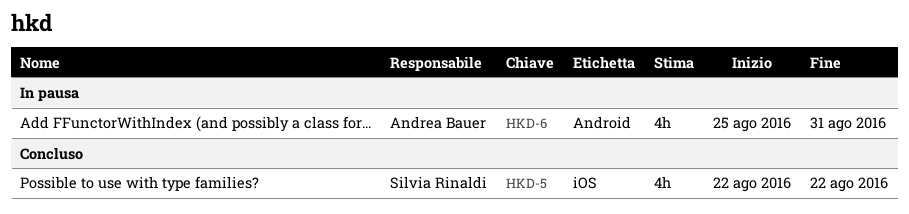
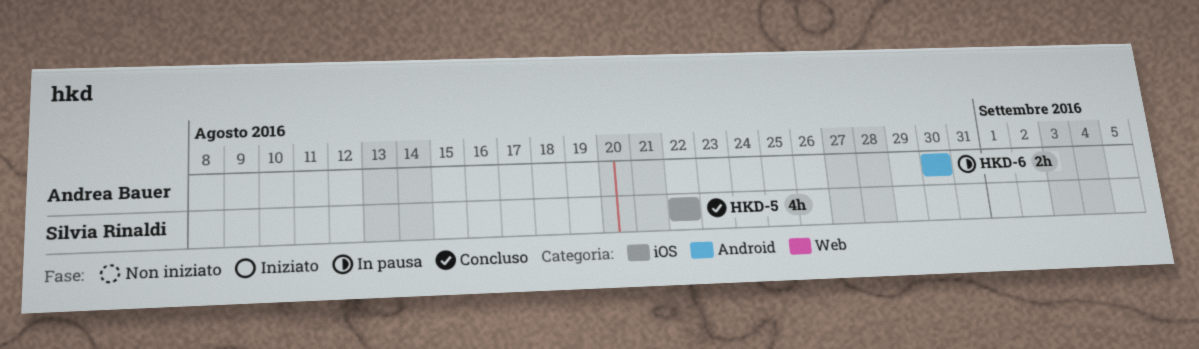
HKD-6, estimate: 4h -> 2h
HKD-6, start: Aug 25 -> Aug 30
HKD-6, due: Aug 31 -> Aug 30

